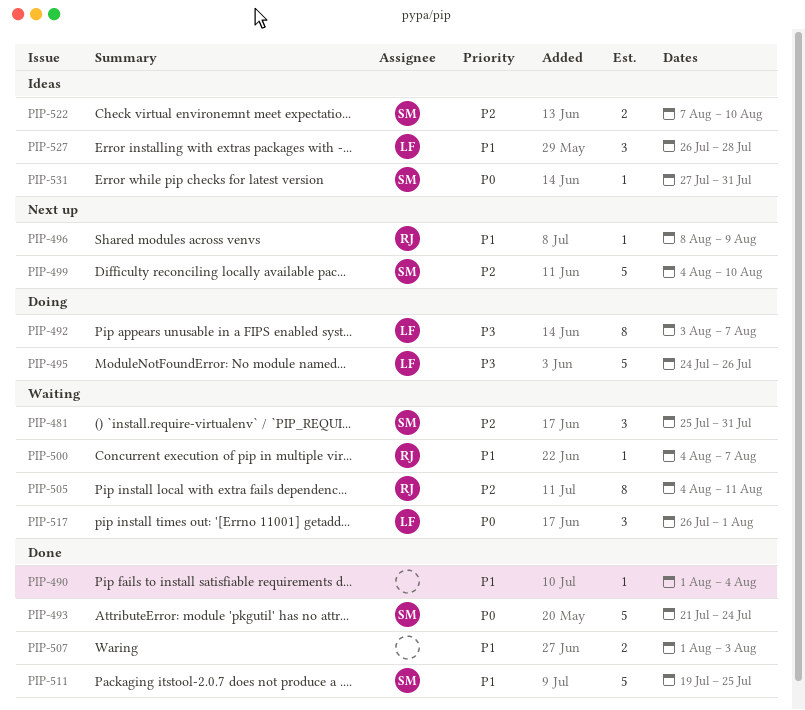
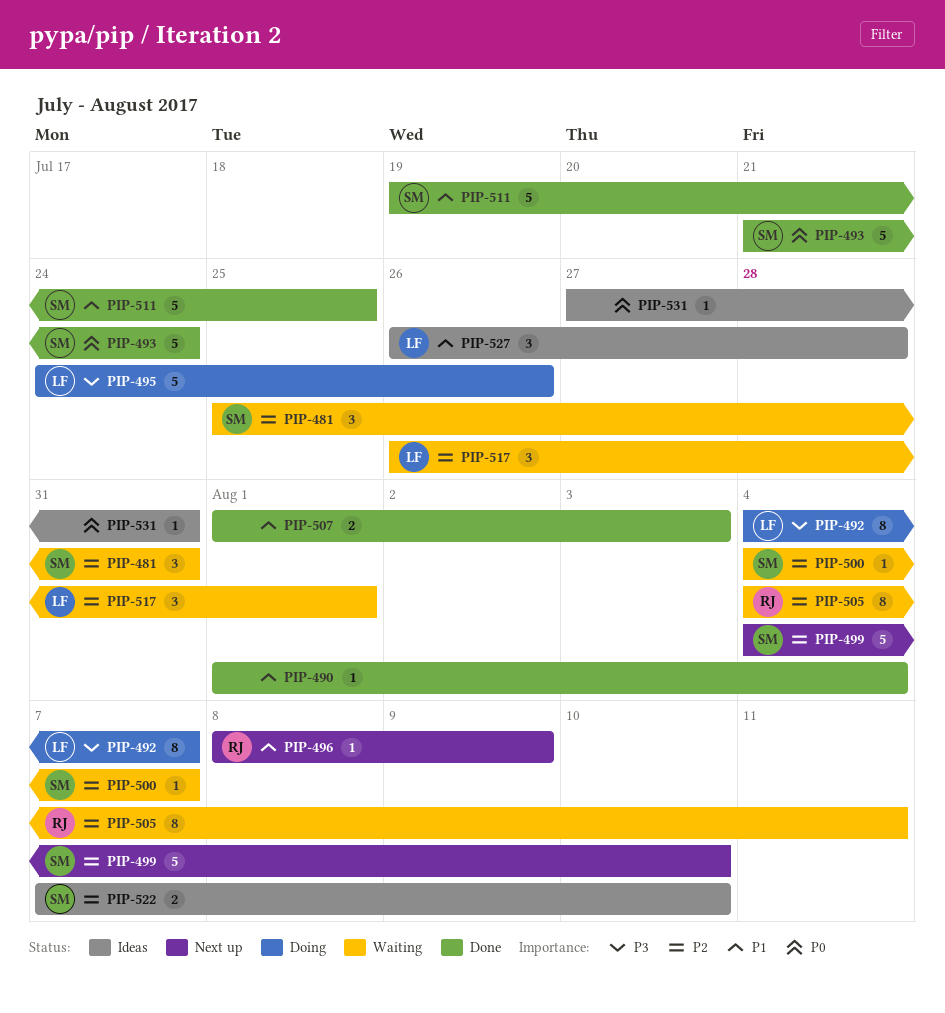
PIP-492, start: Aug 3 -> Aug 4
PIP-500, owner: RJ -> SM
PIP-500, priority: P1 -> P2
PIP-517, priority: P0 -> P2
PIP-531, owner: SM -> none

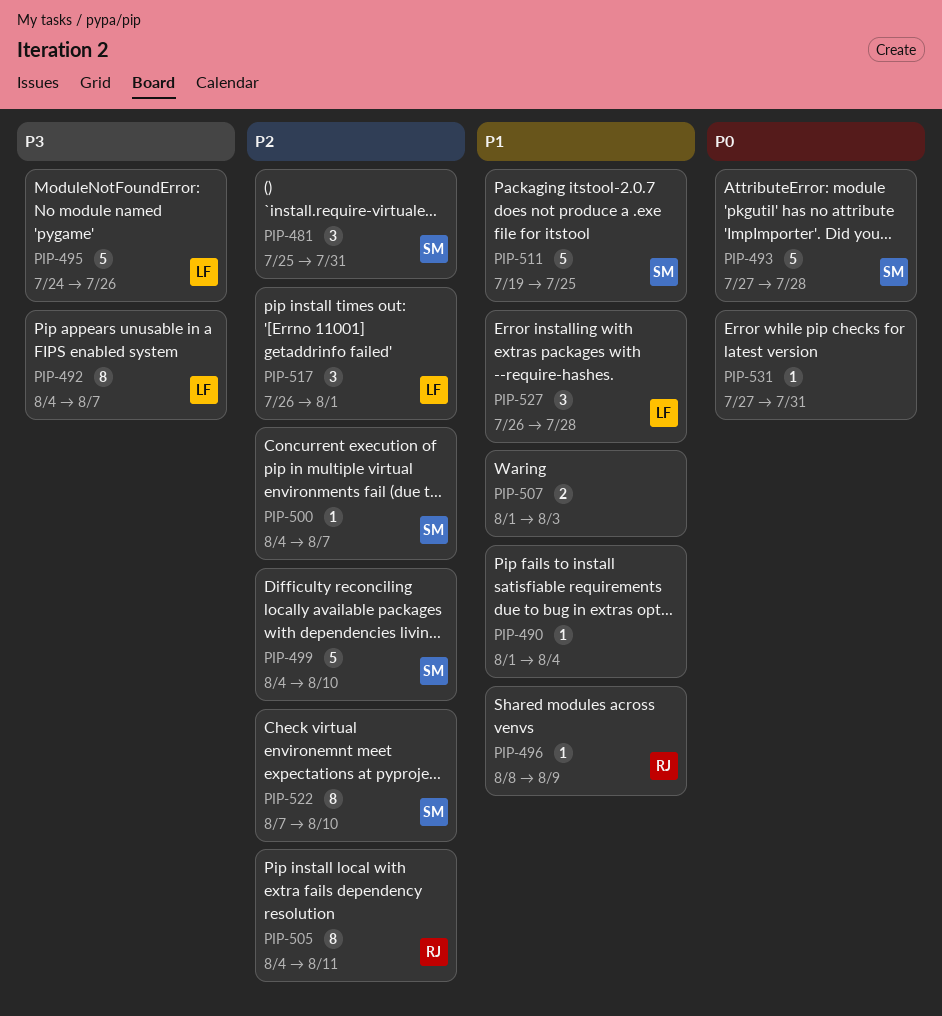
PIP-493, start: Jul 21 -> Jul 27
PIP-493, due: Jul 24 -> Jul 28
PIP-522, estimate: 2 -> 8

